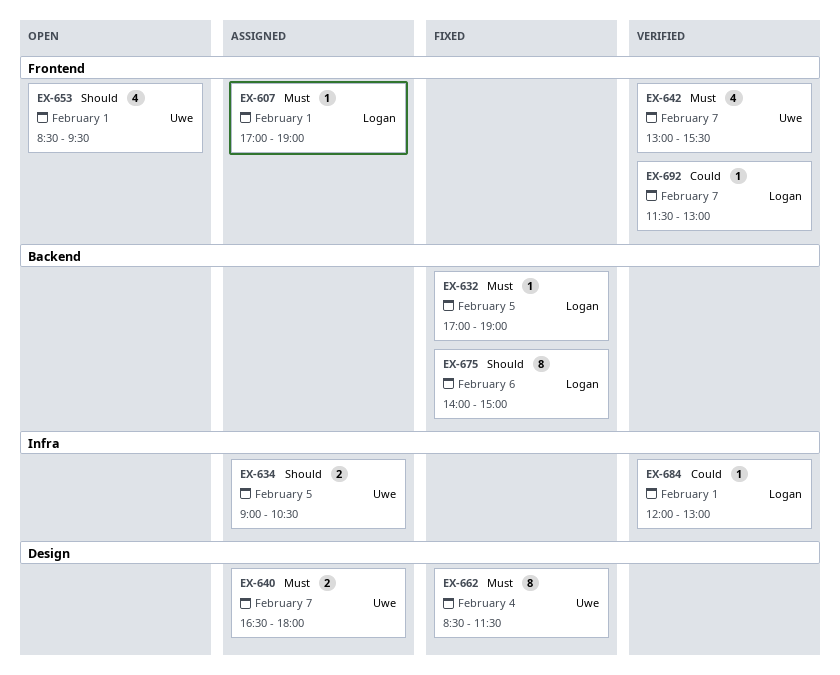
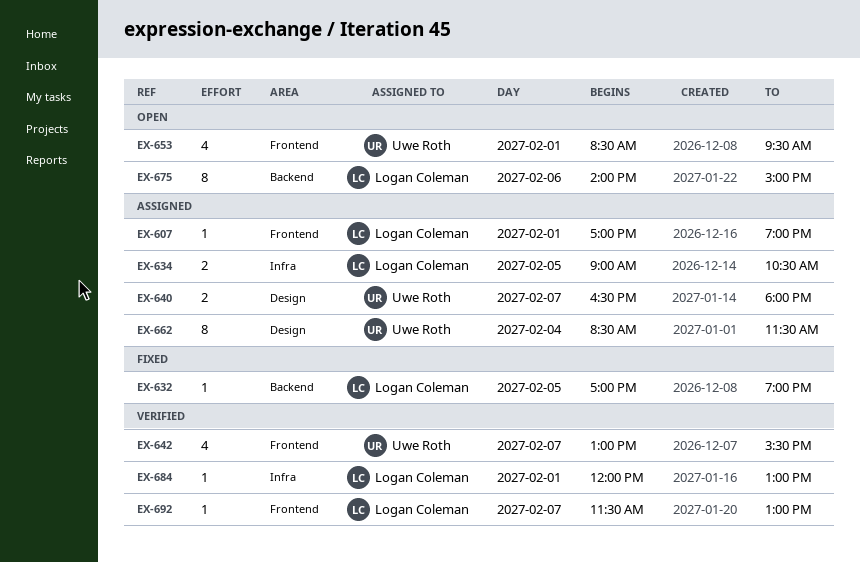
EX-634, owner: Uwe Roth -> Logan Coleman
EX-662, status: Fixed -> Assigned
EX-675, status: Fixed -> Open

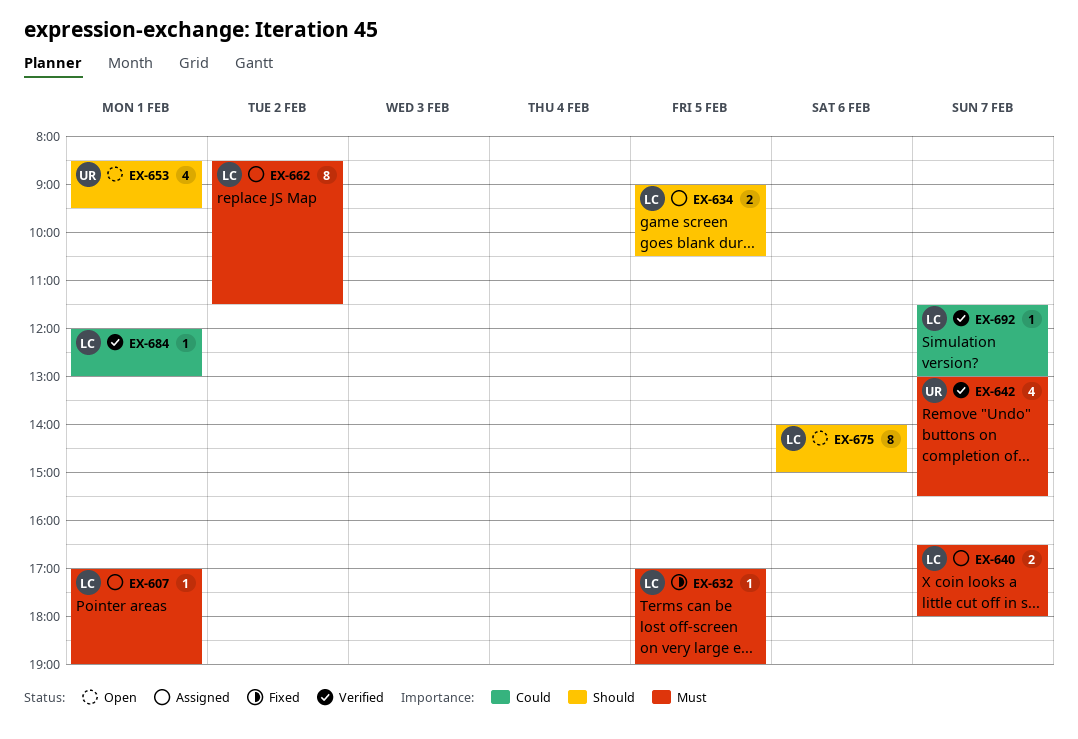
EX-640, owner: Uwe Roth -> Logan Coleman
EX-662, owner: Uwe Roth -> Logan Coleman
EX-662, day: Feb 4 -> Feb 2

